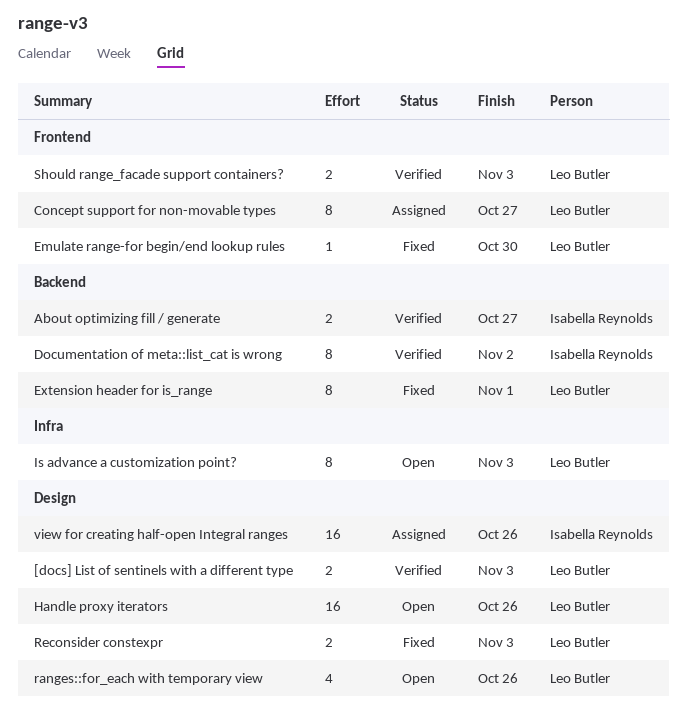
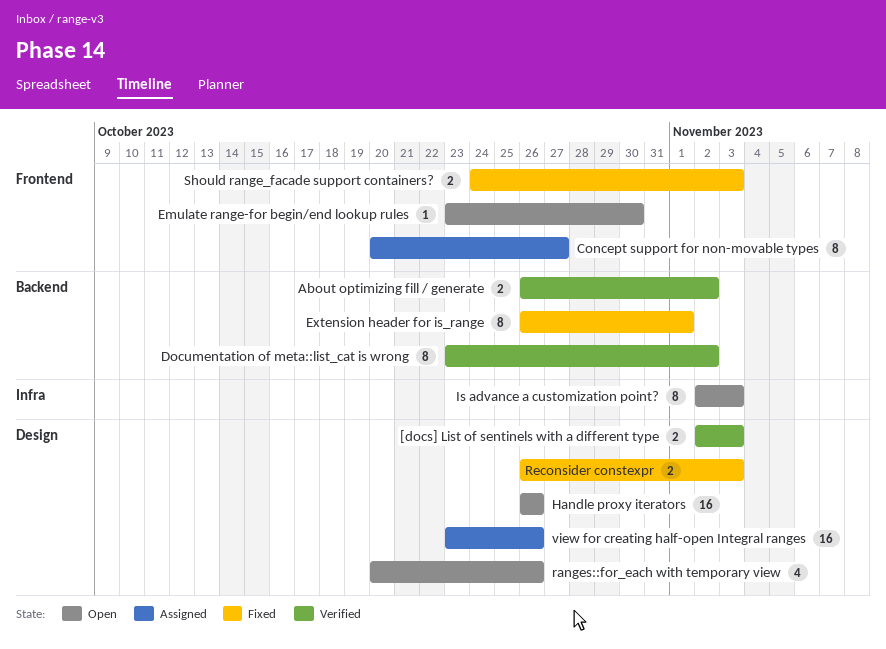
About optimizing fill / generate, due: Oct 27 -> Nov 2
Emulate range-for begin/end lookup rules, status: Fixed -> Open
Should range_facade support containers?, status: Verified -> Fixed

